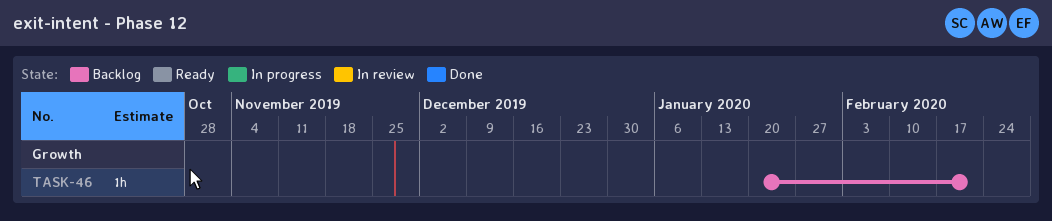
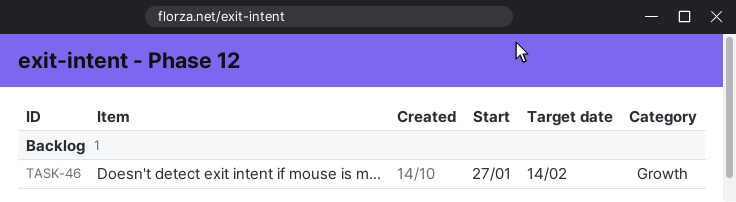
TASK-46, start: Jan 20 -> Jan 27
TASK-46, due: Feb 21 -> Feb 14

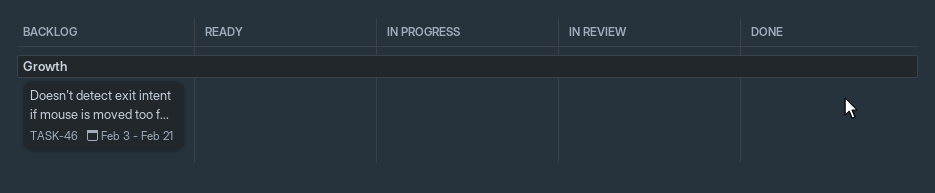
TASK-46, start: Jan 27 -> Feb 3
TASK-46, due: Feb 14 -> Feb 21

